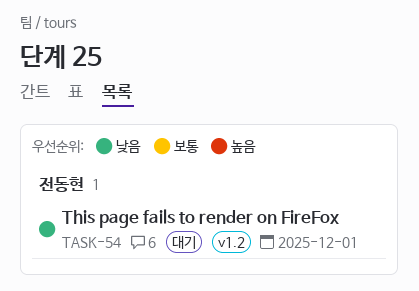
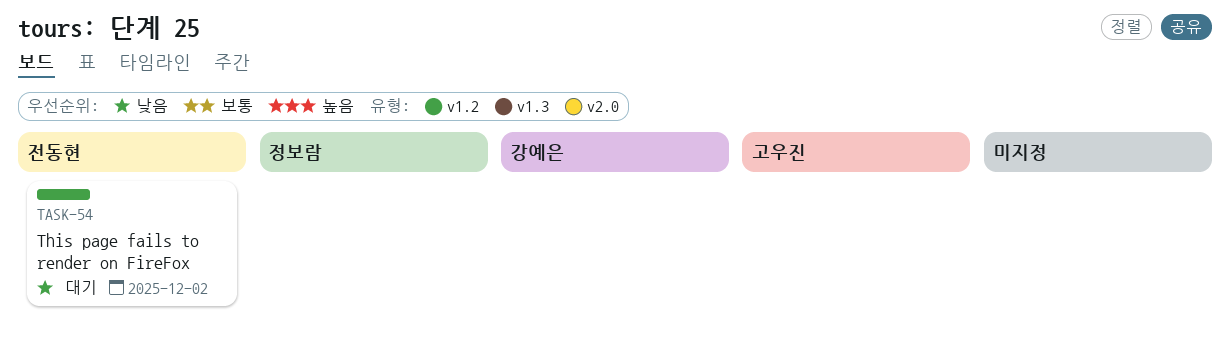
TASK-54, due: Dec 1 -> Dec 2

